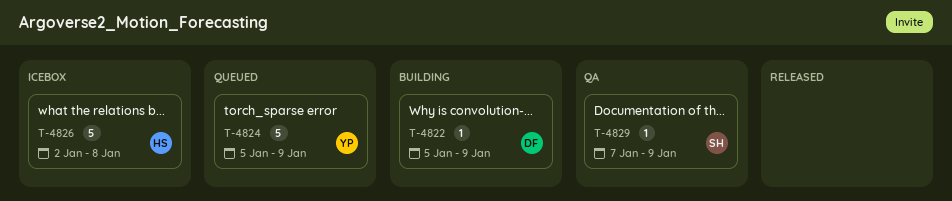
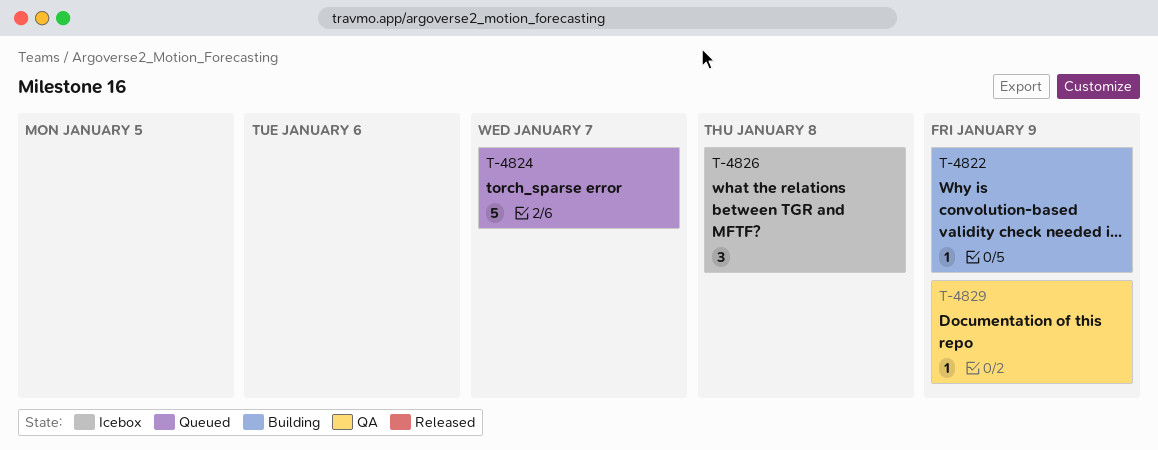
T-4824, due: Jan 9 -> Jan 7
T-4826, estimate: 5 -> 3

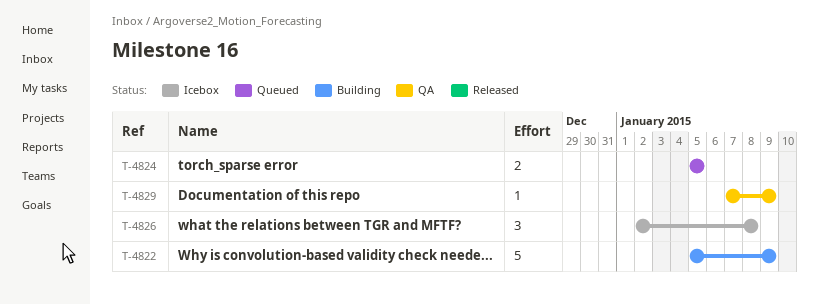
T-4822, estimate: 1 -> 5
T-4824, estimate: 5 -> 2
T-4824, due: Jan 7 -> Jan 5

